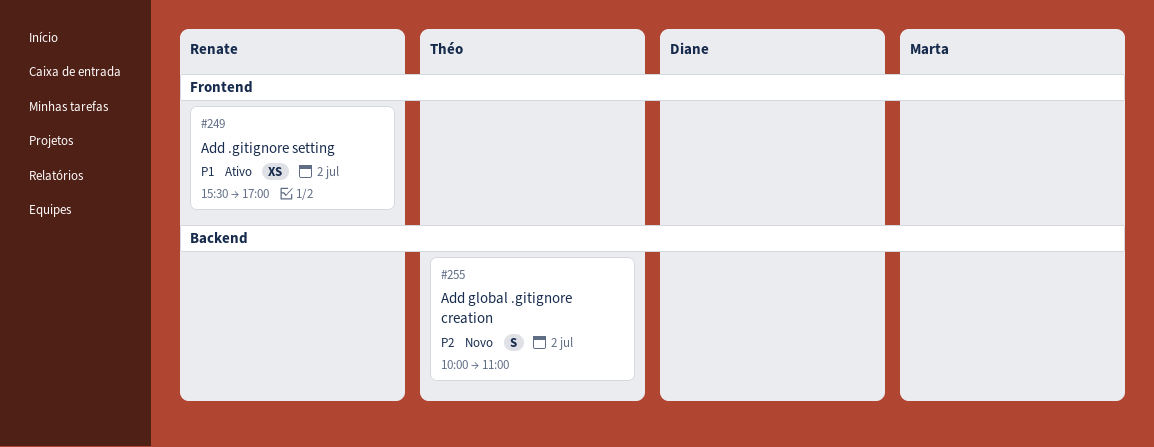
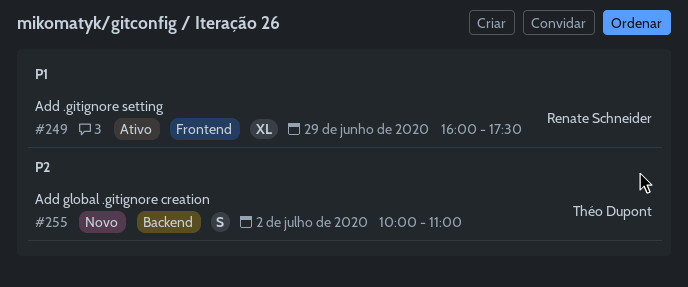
#249, estimate: XS -> XL
#249, day: Jul 2 -> Jun 29
#249, begins: 15:30 -> 16:00
#249, ends: 17:00 -> 17:30

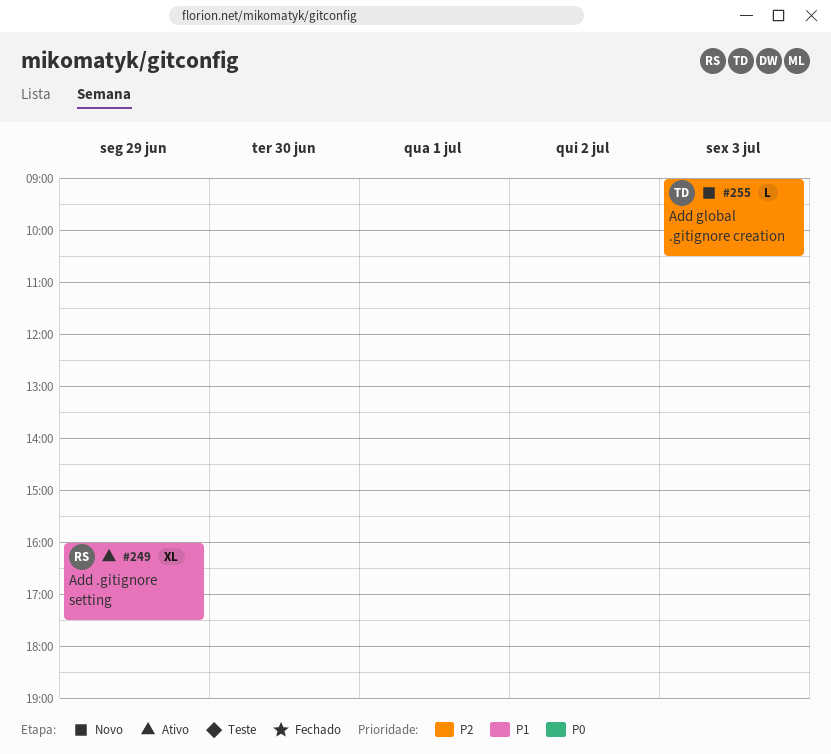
#255, estimate: S -> L
#255, day: Jul 2 -> Jul 3
#255, begins: 10:00 -> 09:00
#255, ends: 11:00 -> 10:30

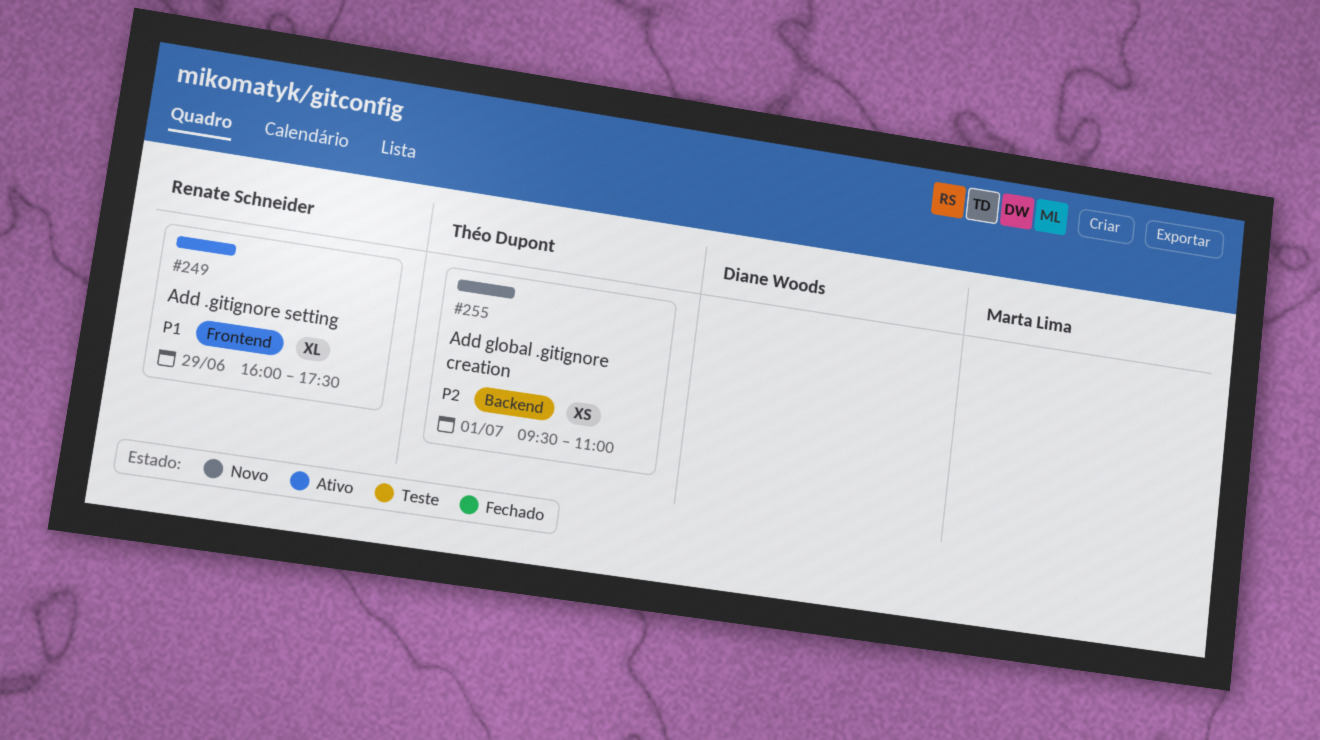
#255, estimate: L -> XS
#255, day: Jul 3 -> Jul 1
#255, begins: 09:00 -> 09:30
#255, ends: 10:30 -> 11:00

